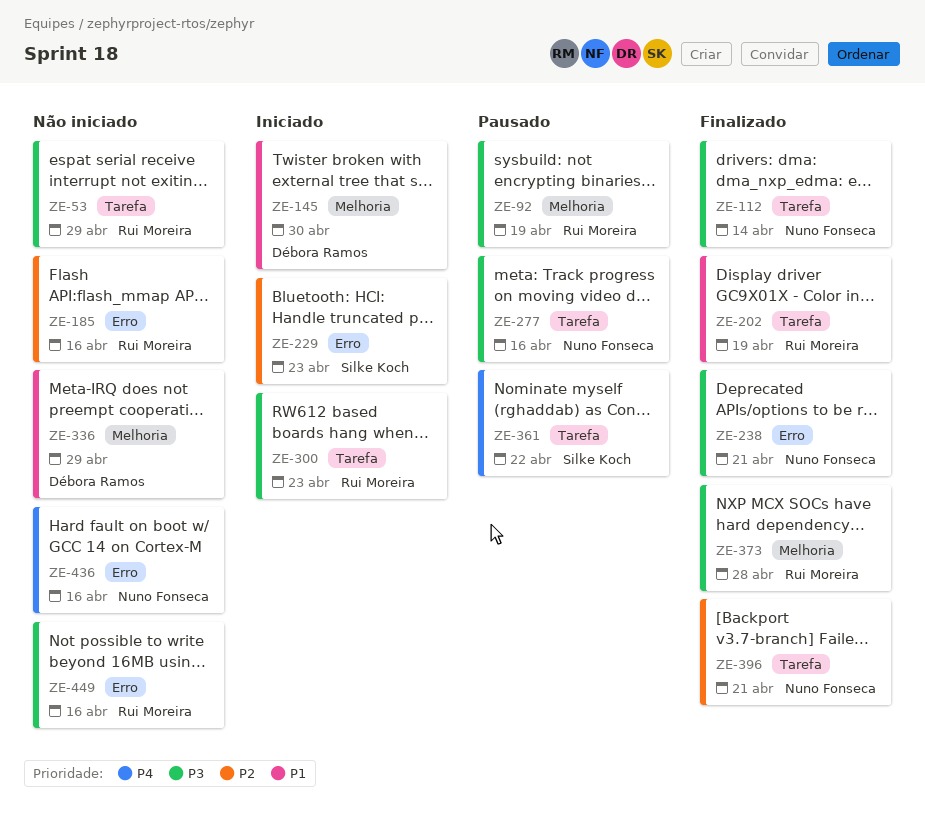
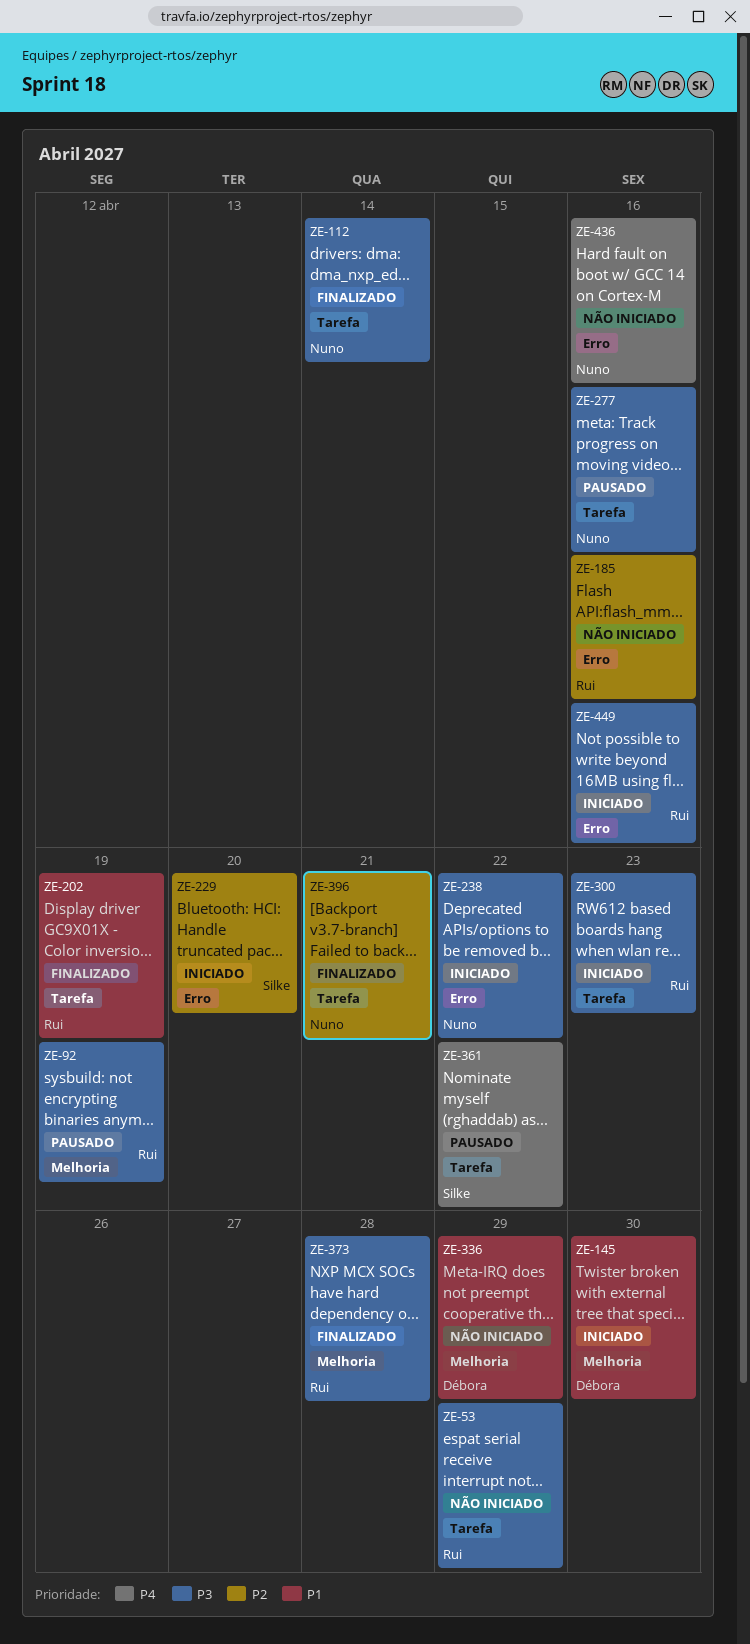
ZE-229, due: Apr 23 -> Apr 20
ZE-238, status: Finalizado -> Iniciado
ZE-238, due: Apr 21 -> Apr 22
ZE-449, status: Não iniciado -> Iniciado

